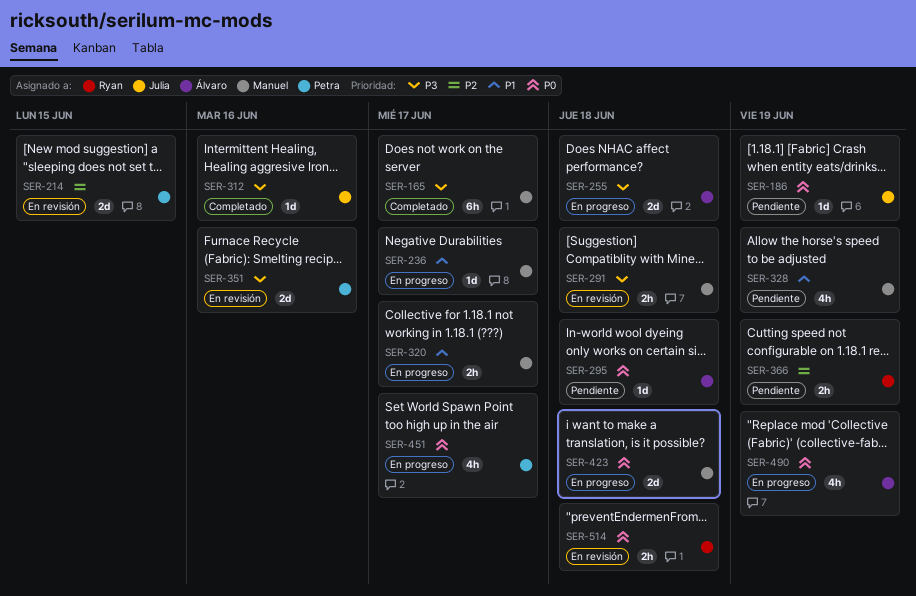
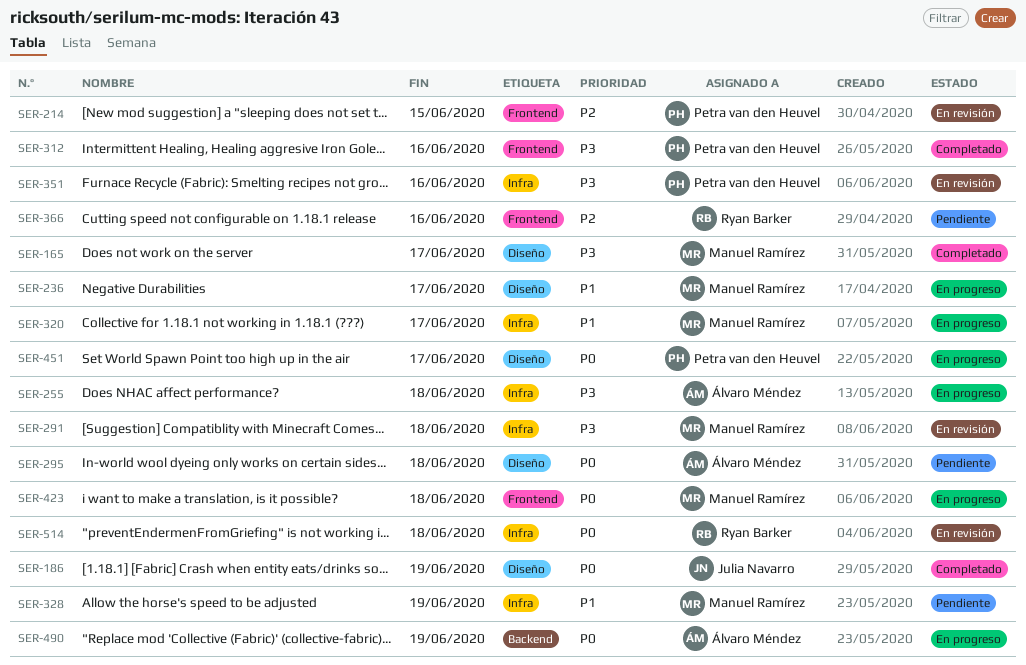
SER-186, status: Pendiente -> Completado
SER-312, owner: Julia Navarro -> Petra van den Heuvel
SER-366, due: Jun 19 -> Jun 16

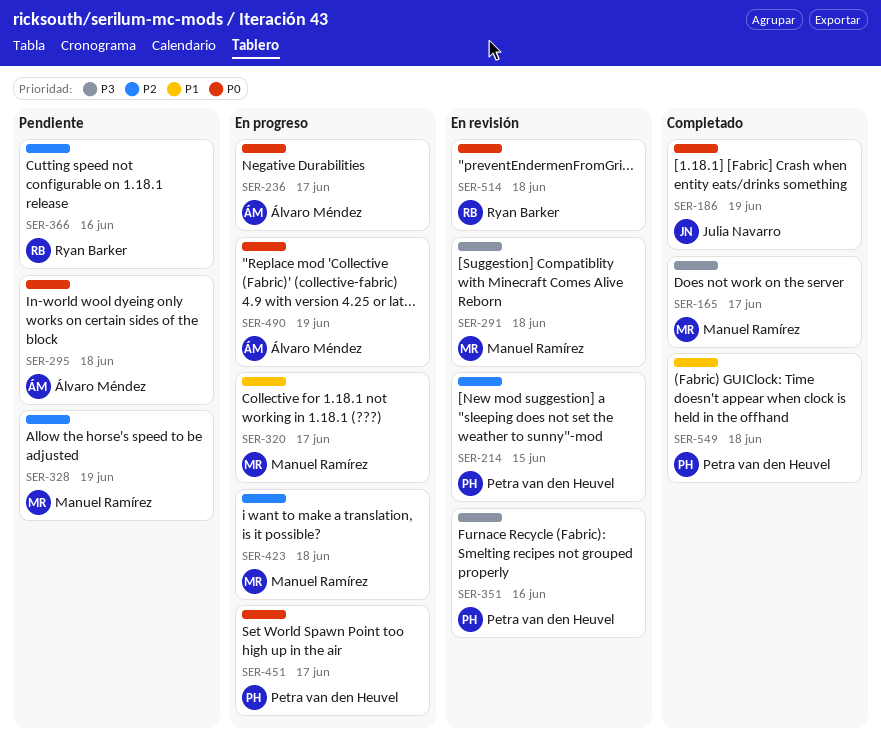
SER-236, owner: Manuel Ramírez -> Álvaro Méndez
SER-236, priority: P1 -> P0
SER-255: present -> none
SER-312: present -> none
SER-328, priority: P1 -> P2
SER-423, priority: P0 -> P2
SER-549: none -> present

